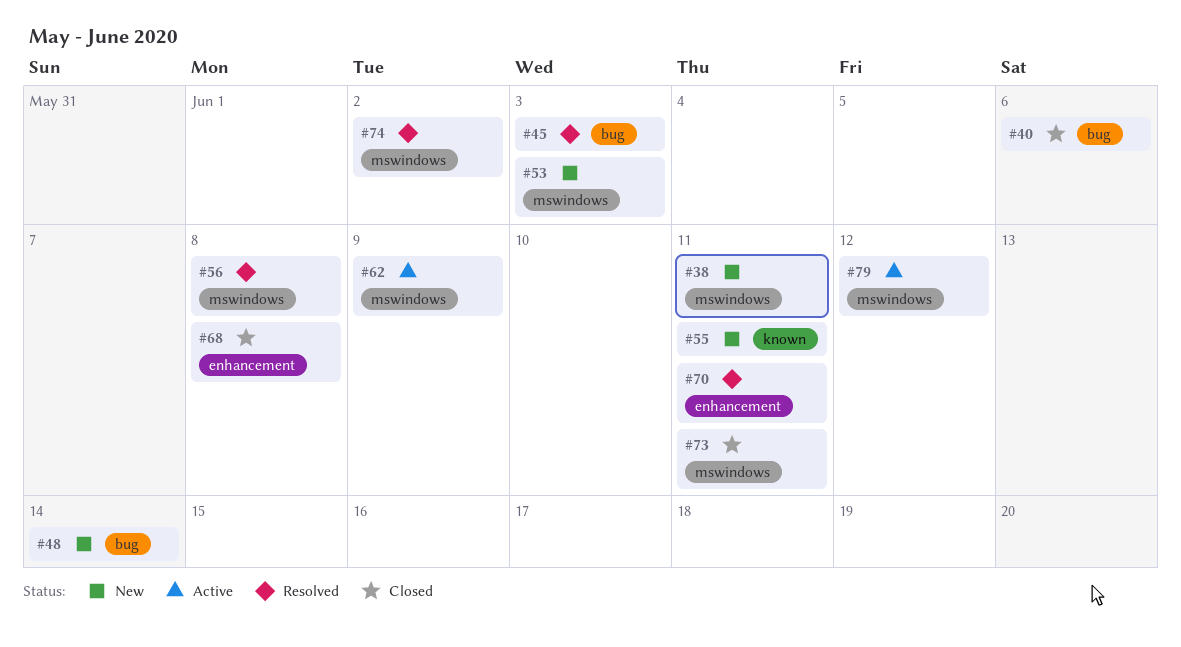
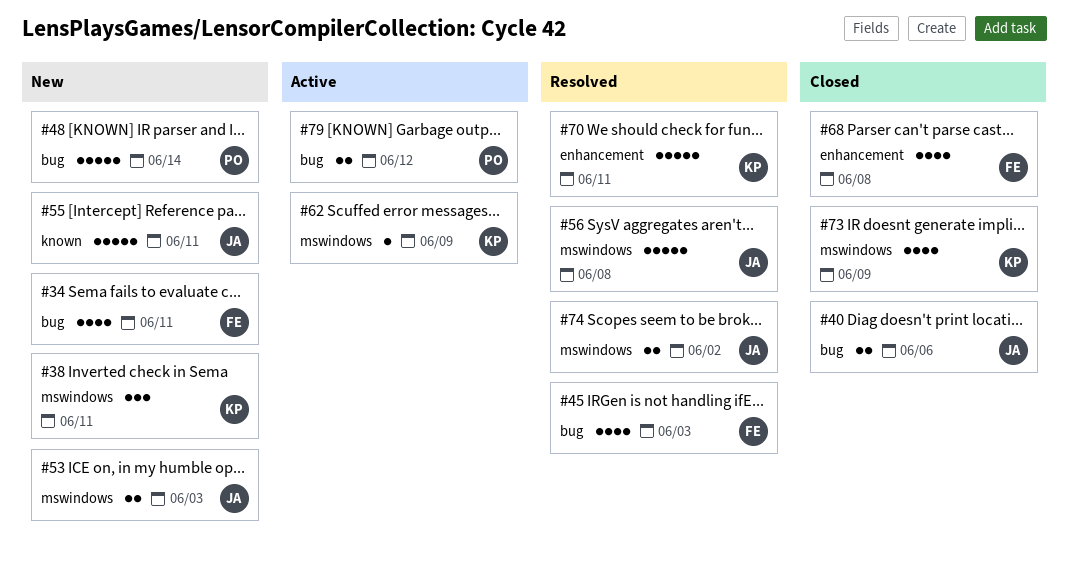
#34: none -> present
#73, due: Jun 11 -> Jun 9
#79, label: mswindows -> bug

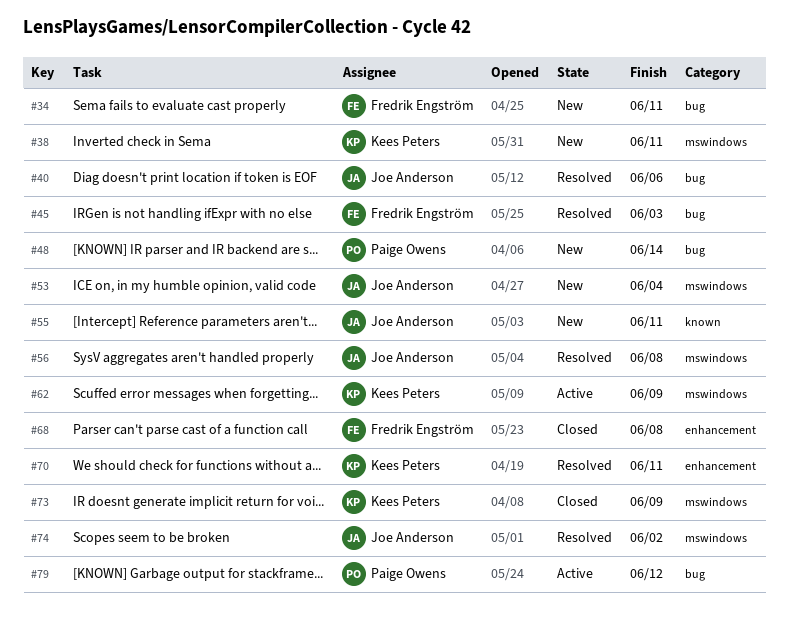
#40, status: Closed -> Resolved
#53, due: Jun 3 -> Jun 4

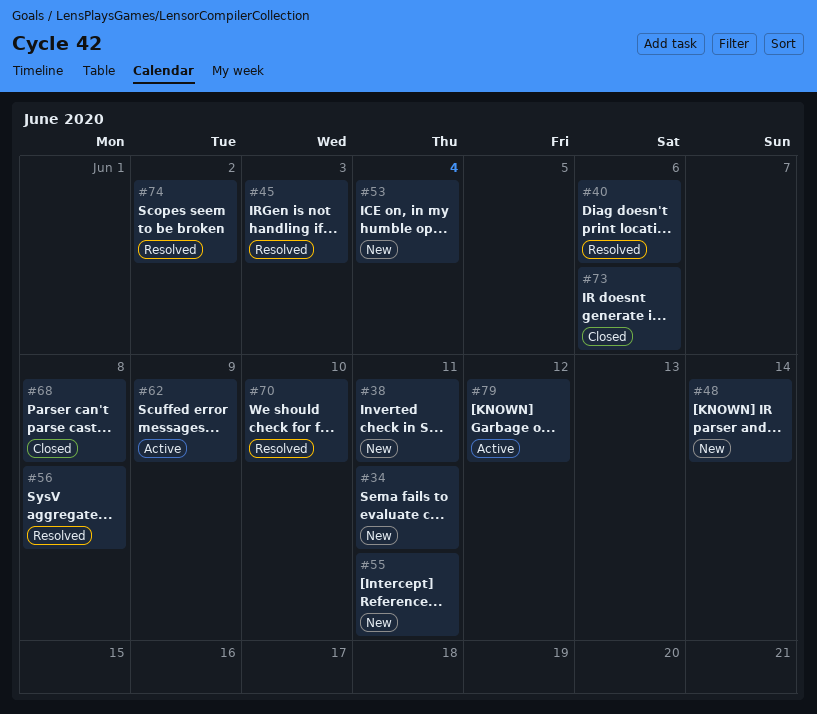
#70, due: Jun 11 -> Jun 10
#73, due: Jun 9 -> Jun 6

